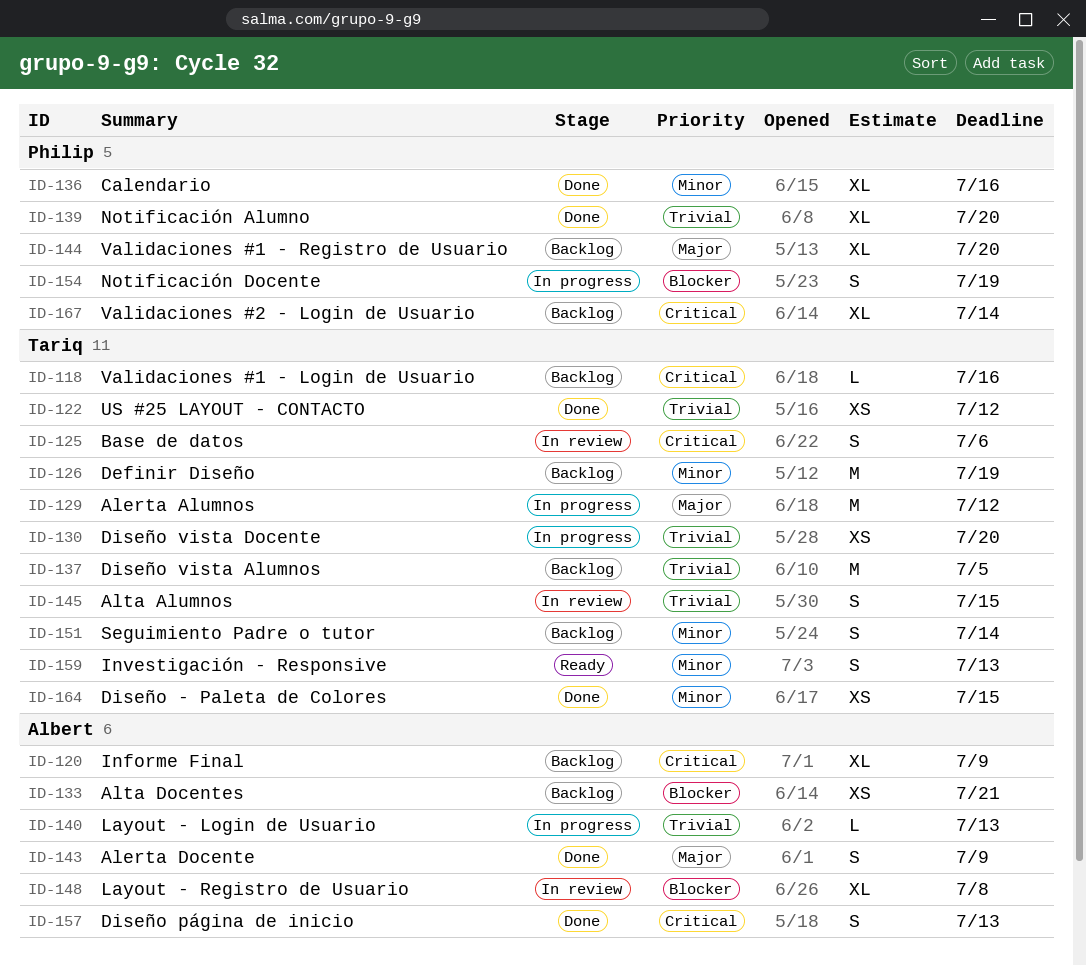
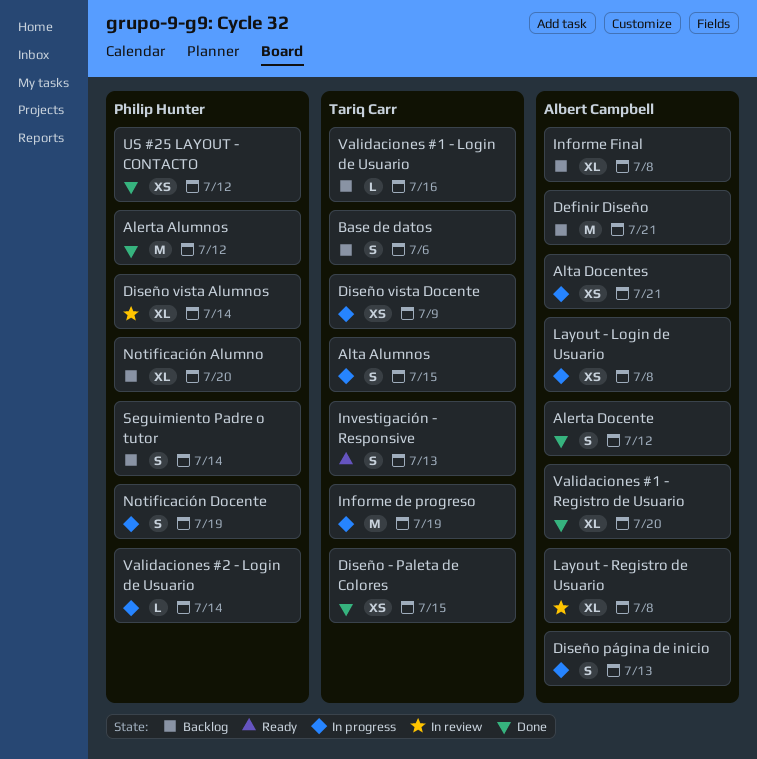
Alerta Alumnos, status: In progress -> Done
Alerta Alumnos, owner: Tariq Carr -> Philip Hunter
Alerta Docente, due: Jul 9 -> Jul 12
Alta Alumnos, status: In review -> In progress
Alta Docentes, status: Backlog -> In progress
Base de datos, status: In review -> Backlog
Calendario: present -> none
Definir Diseño, owner: Tariq Carr -> Albert Campbell
Definir Diseño, due: Jul 19 -> Jul 21
Diseño página de inicio, status: Done -> In progress
Diseño vista Alumnos, status: Backlog -> In review
Diseño vista Alumnos, owner: Tariq Carr -> Philip Hunter
Diseño vista Alumnos, estimate: M -> XL
Diseño vista Alumnos, due: Jul 5 -> Jul 14
Diseño vista Docente, due: Jul 20 -> Jul 9
Informe de progreso: none -> present
Informe Final, due: Jul 9 -> Jul 8
Layout - Login de Usuario, estimate: L -> XS
Layout - Login de Usuario, due: Jul 13 -> Jul 8
Notificación Alumno, status: Done -> Backlog
Seguimiento Padre o tutor, owner: Tariq Carr -> Philip Hunter
US #25 LAYOUT - CONTACTO, owner: Tariq Carr -> Philip Hunter
Validaciones #1 - Registro de Usuario, status: Backlog -> Done
Validaciones #1 - Registro de Usuario, owner: Philip Hunter -> Albert Campbell
Validaciones #2 - Login de Usuario, status: Backlog -> In progress
Validaciones #2 - Login de Usuario, estimate: XL -> L

